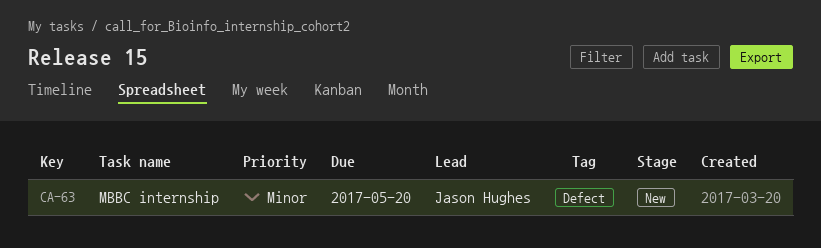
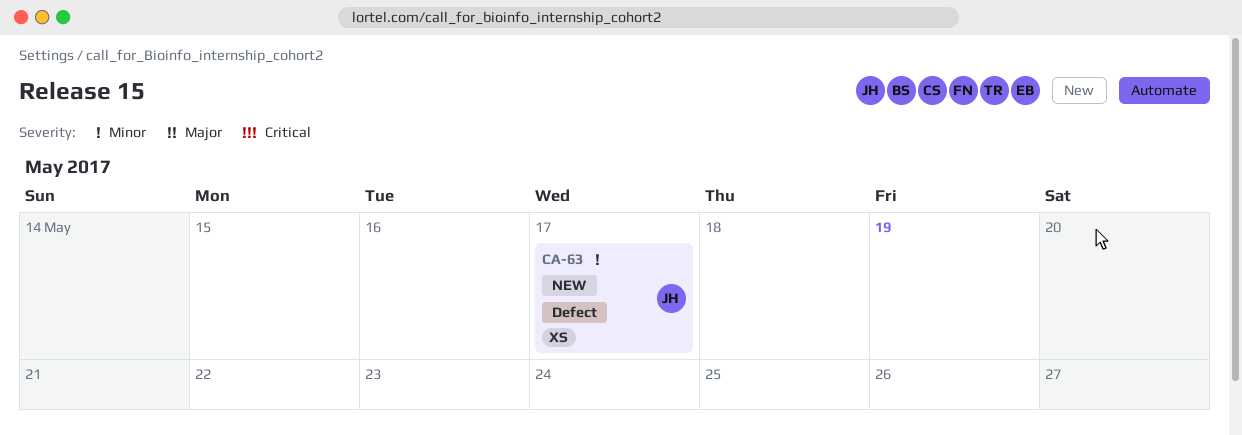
CA-63, due: May 20 -> May 17

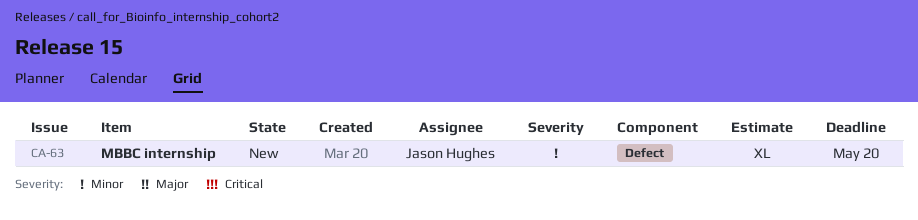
CA-63, estimate: XS -> XL
CA-63, due: May 17 -> May 20

